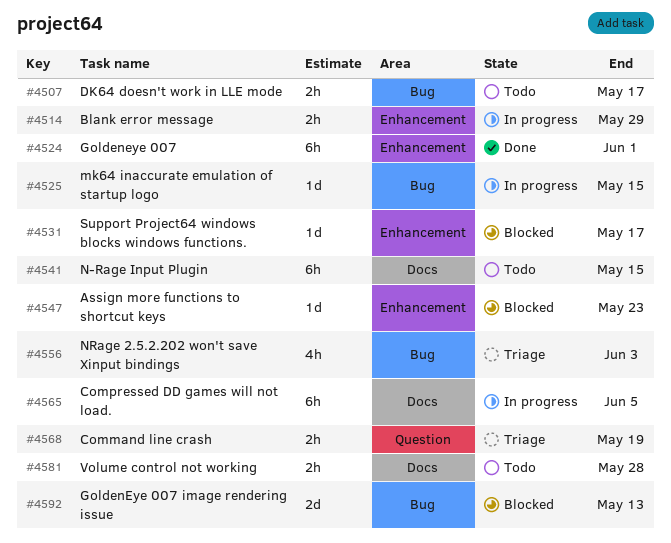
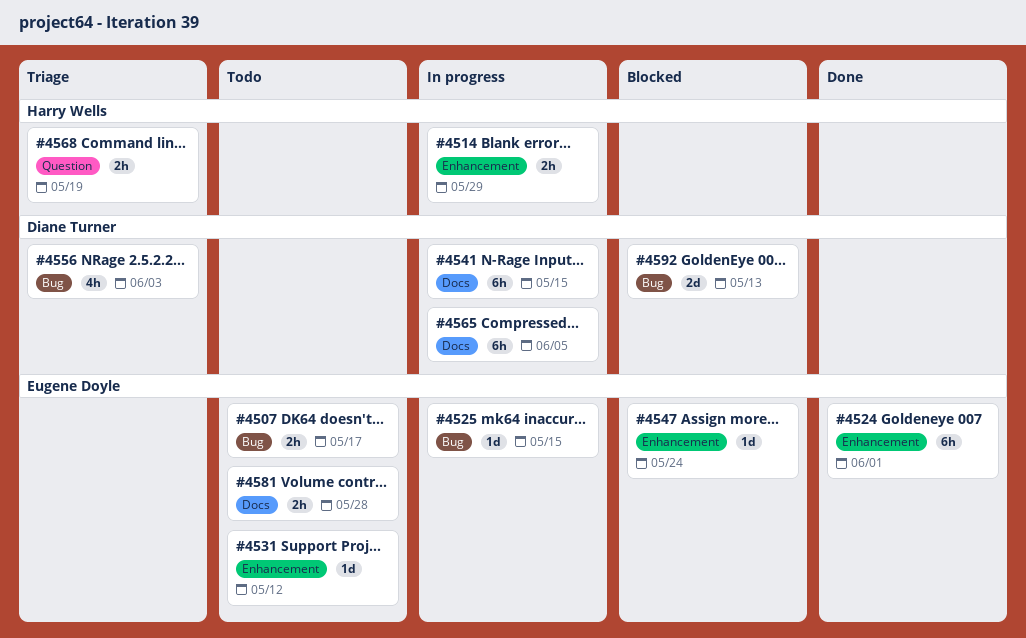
#4531, status: Blocked -> Todo
#4531, due: May 17 -> May 12
#4541, status: Todo -> In progress
#4547, due: May 23 -> May 24

